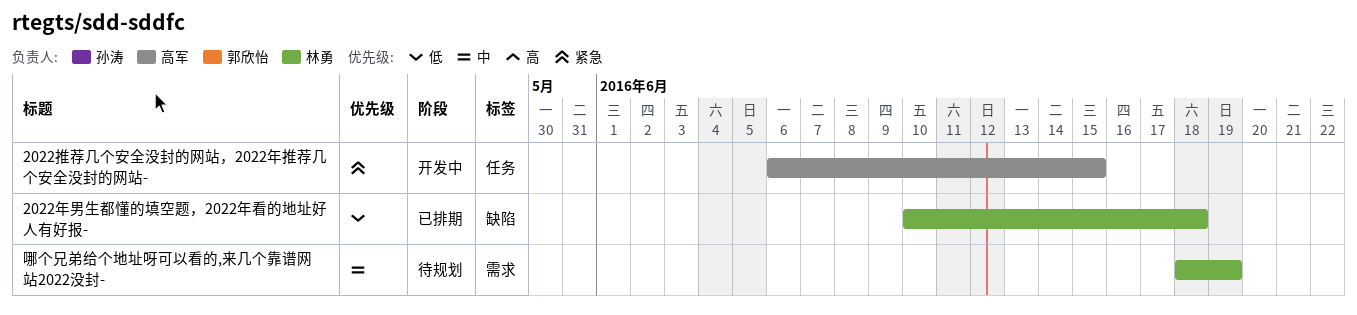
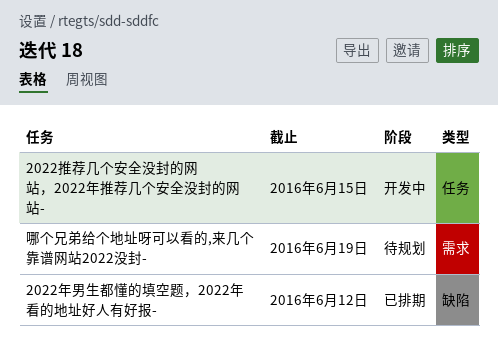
2022年男生都懂的填空题，2022年看的地址好人有好报-, due: Jun 18 -> Jun 12

